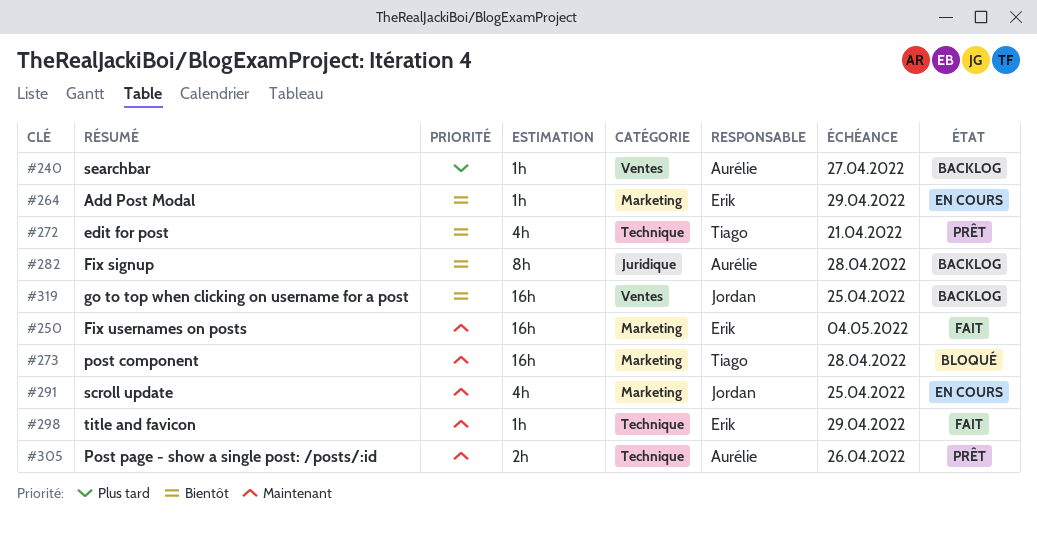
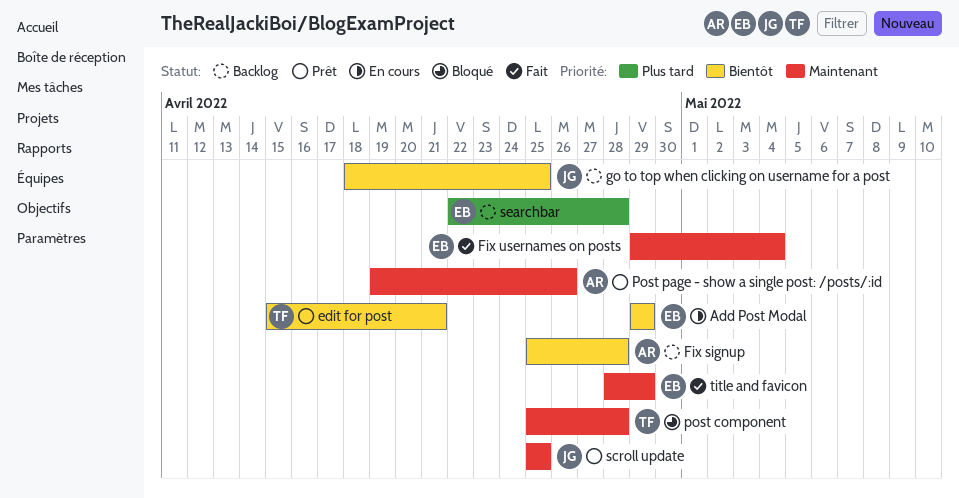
scroll update, status: En cours -> Prêt
searchbar, owner: Aurélie -> Erik
searchbar, due: Apr 27 -> Apr 28

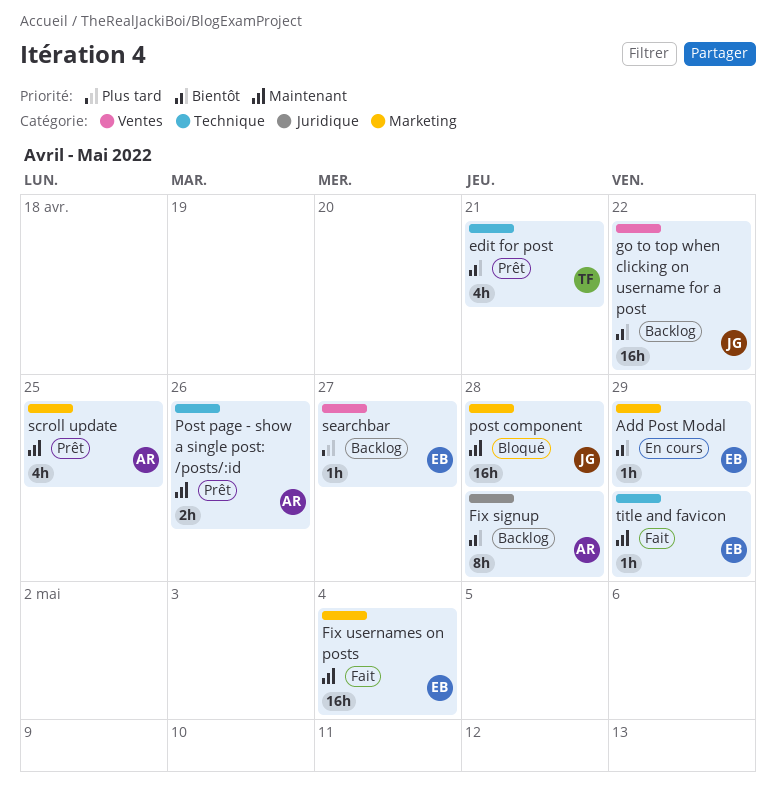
go to top when clicking on username for a post, due: Apr 25 -> Apr 22
post component, owner: TF -> JG
scroll update, owner: JG -> AR
searchbar, due: Apr 28 -> Apr 27

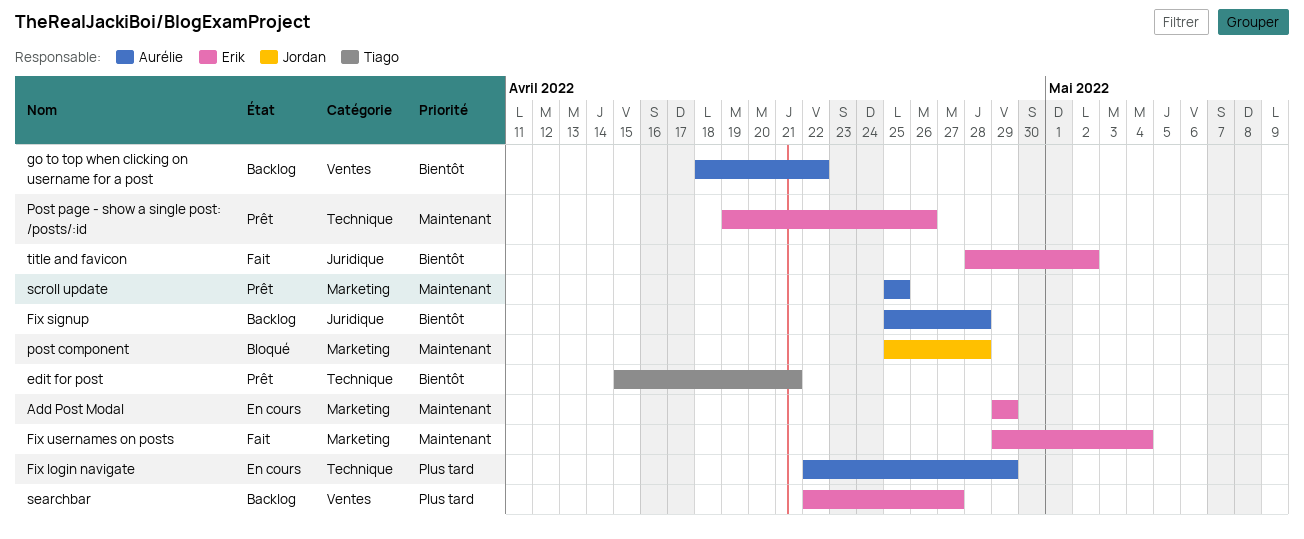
Add Post Modal, priority: Bientôt -> Maintenant
Fix login navigate: none -> present
go to top when clicking on username for a post, owner: Jordan -> Aurélie
Post page - show a single post: /posts/:id, owner: Aurélie -> Erik
title and favicon, priority: Maintenant -> Bientôt
title and favicon, label: Technique -> Juridique
title and favicon, due: Apr 29 -> May 2

